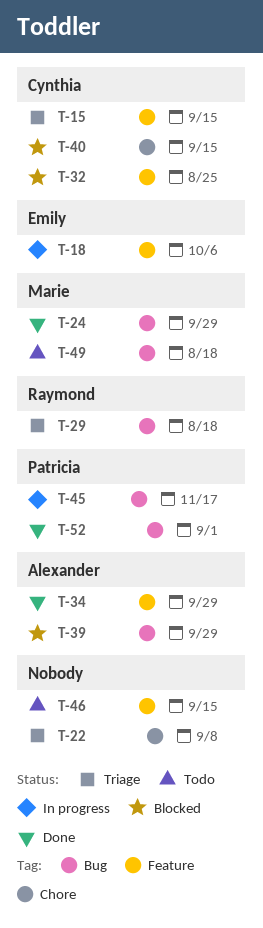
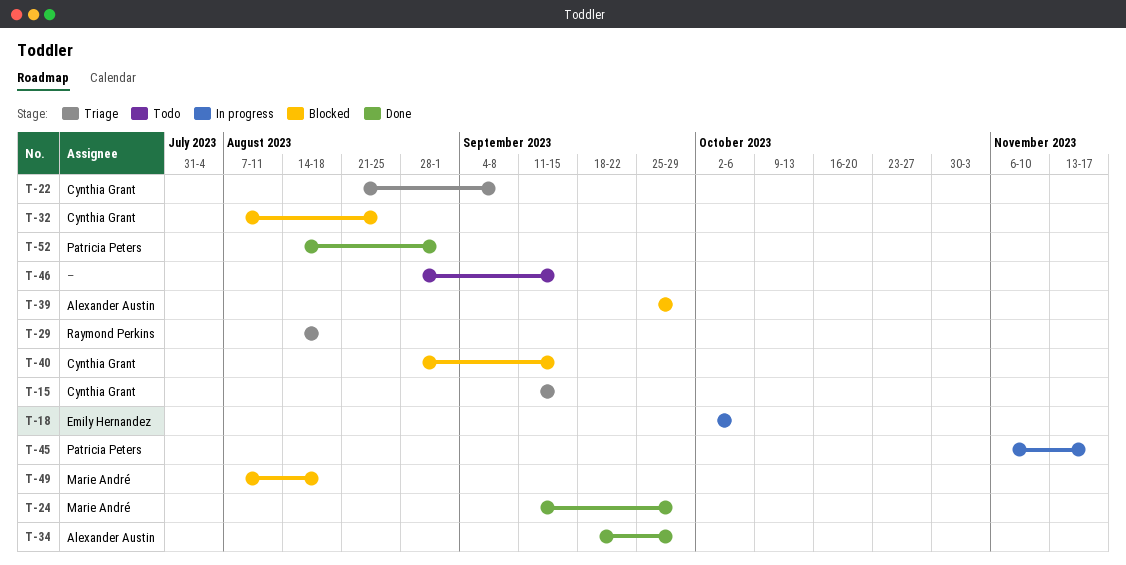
T-22, owner: none -> Cynthia Grant
T-49, status: Todo -> Blocked

